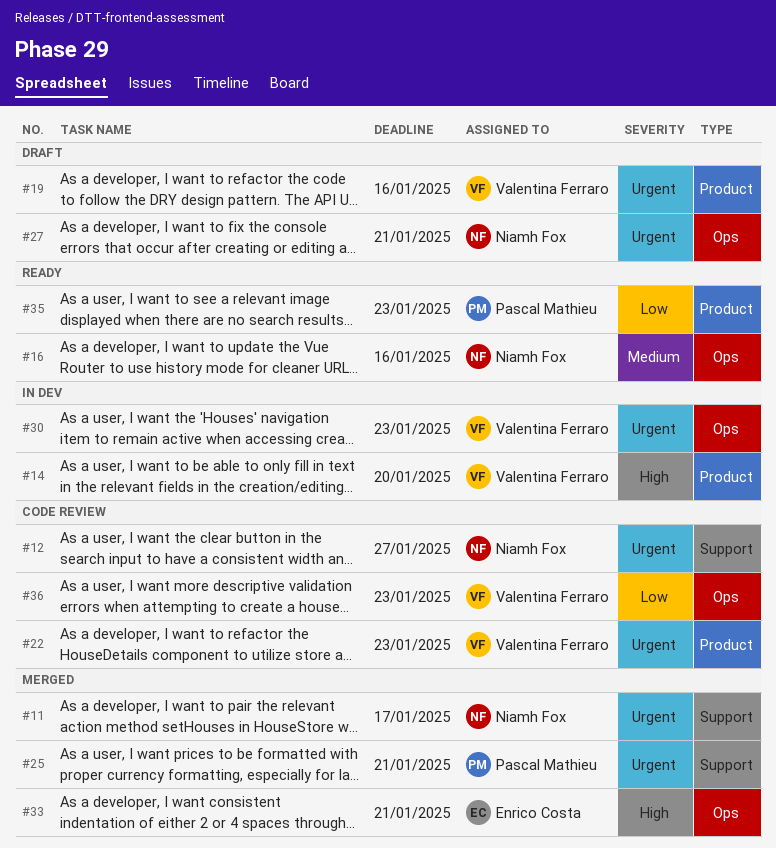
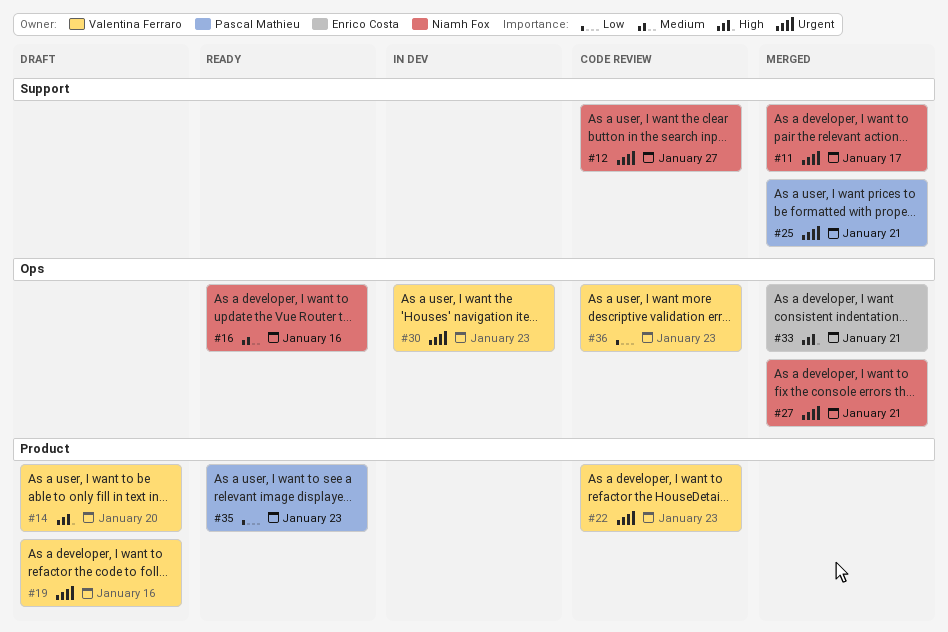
#14, status: In dev -> Draft
#27, status: Draft -> Merged

